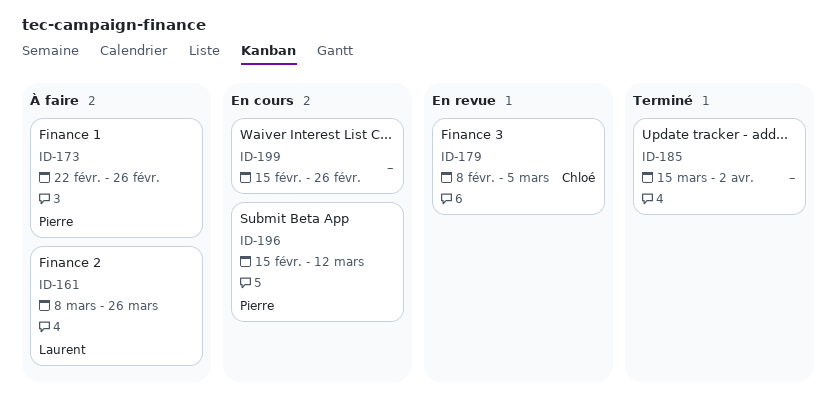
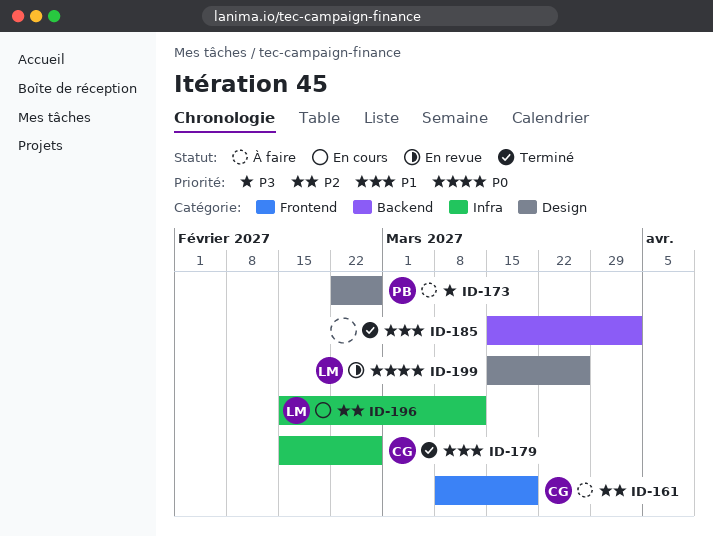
ID-161, owner: Laurent -> Chloé
ID-161, due: Mar 26 -> Mar 19
ID-179, status: En revue -> Terminé
ID-179, start: Feb 8 -> Feb 15
ID-179, due: Mar 5 -> Feb 26
ID-196, owner: Pierre -> Laurent
ID-199, status: En cours -> En revue
ID-199, owner: none -> Laurent
ID-199, start: Feb 15 -> Mar 15
ID-199, due: Feb 26 -> Mar 26

